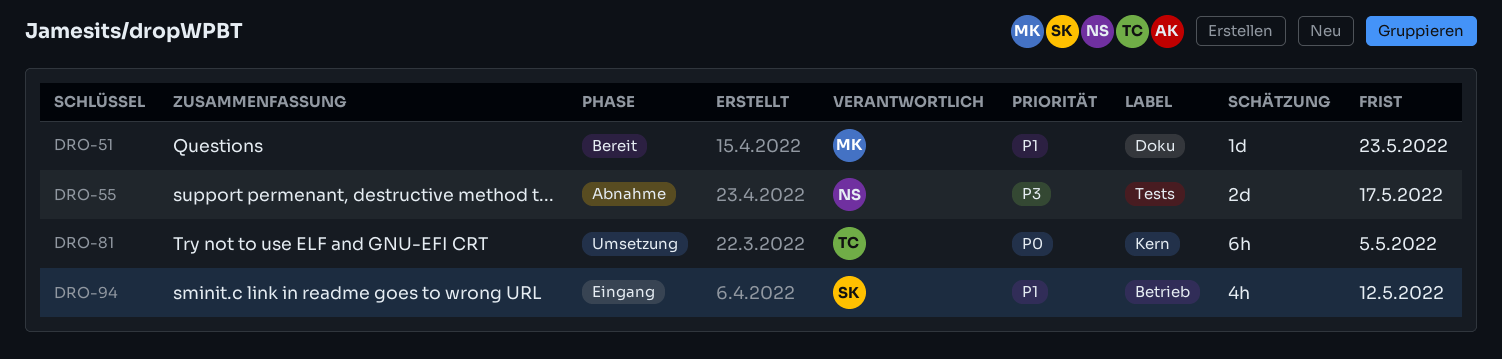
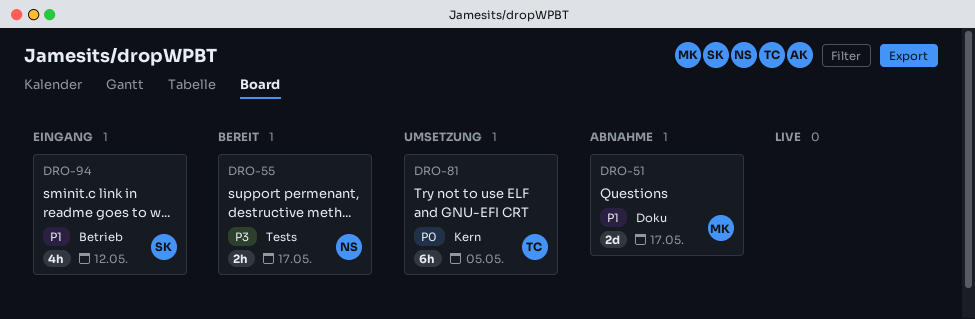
DRO-51, status: Bereit -> Abnahme
DRO-51, estimate: 1d -> 2d
DRO-51, due: May 23 -> May 17
DRO-55, status: Abnahme -> Bereit
DRO-55, estimate: 2d -> 2h

